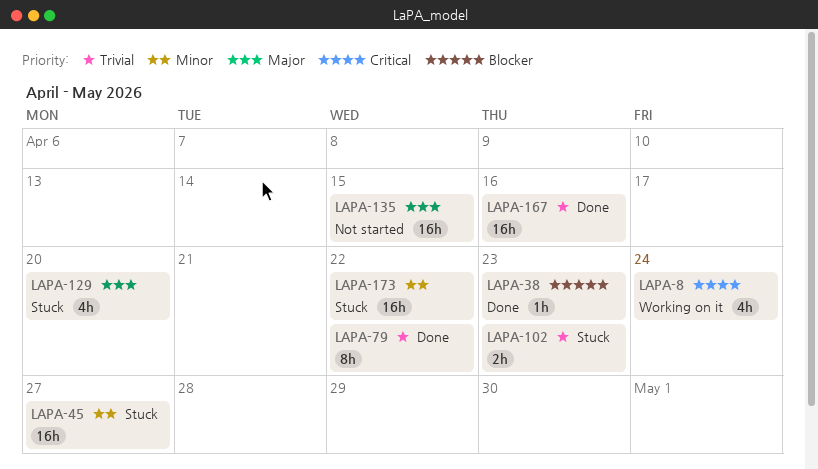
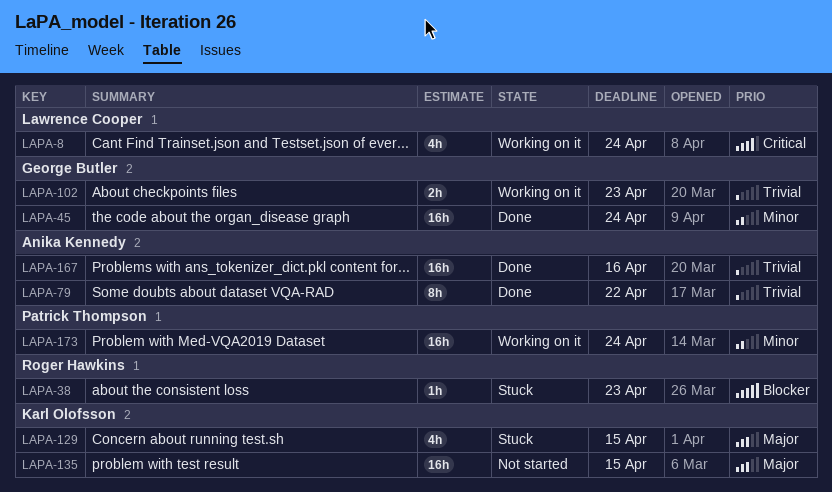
LAPA-38, status: Done -> Stuck
LAPA-45, status: Stuck -> Done
LAPA-45, due: Apr 27 -> Apr 24
LAPA-102, status: Stuck -> Working on it
LAPA-129, due: Apr 20 -> Apr 15
LAPA-173, status: Stuck -> Working on it
LAPA-173, due: Apr 22 -> Apr 24

